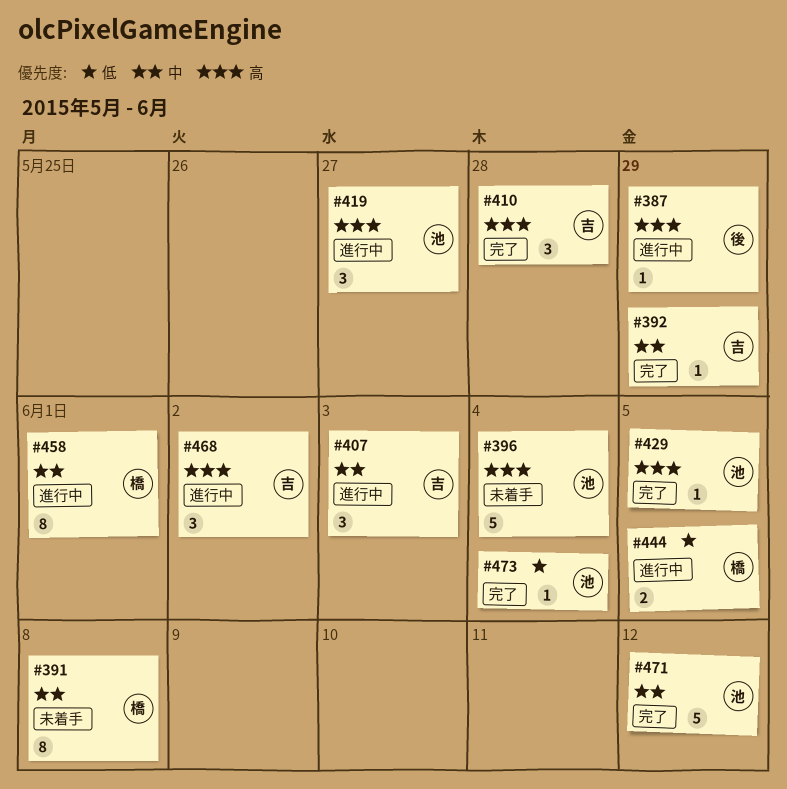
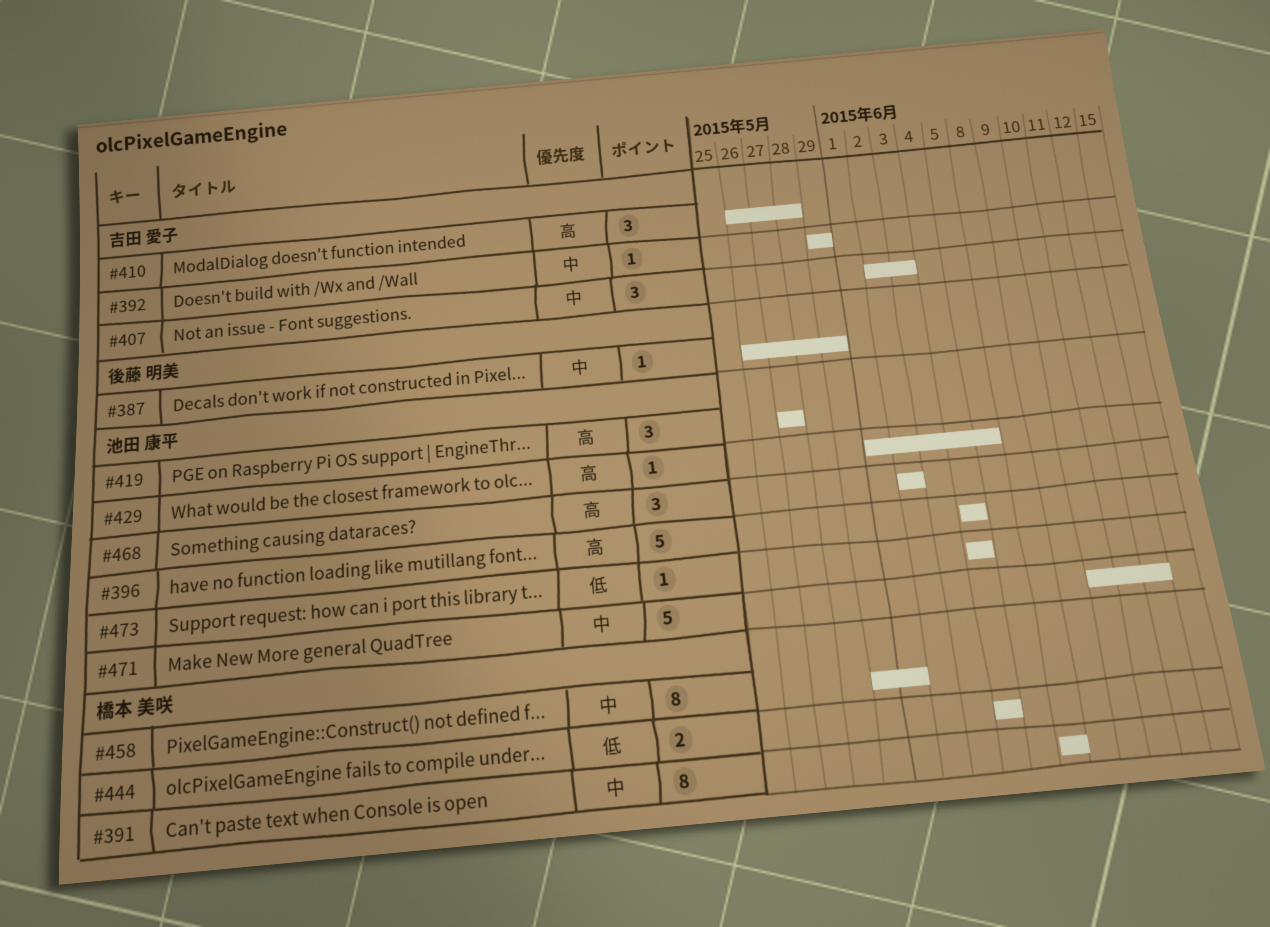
#387, priority: 高 -> 中
#444, due: Jun 5 -> Jun 4
#468, owner: 吉田 愛子 -> 池田 康平

